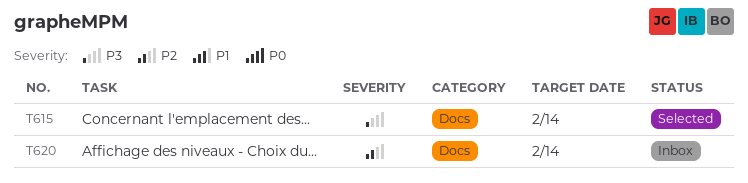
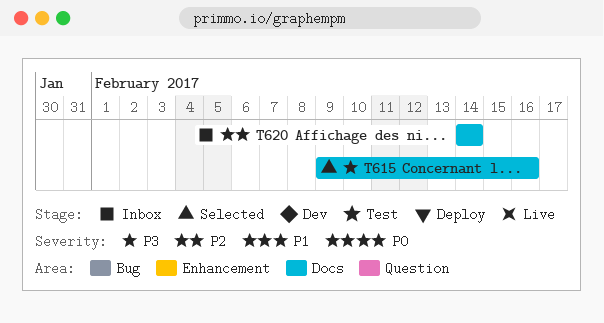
T615, due: Feb 14 -> Feb 16

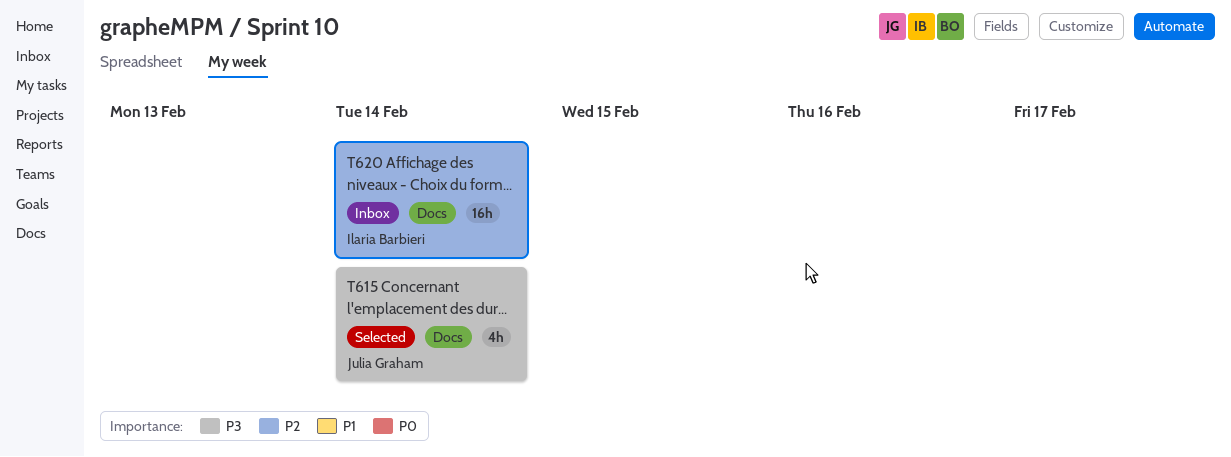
T615, due: Feb 16 -> Feb 14

